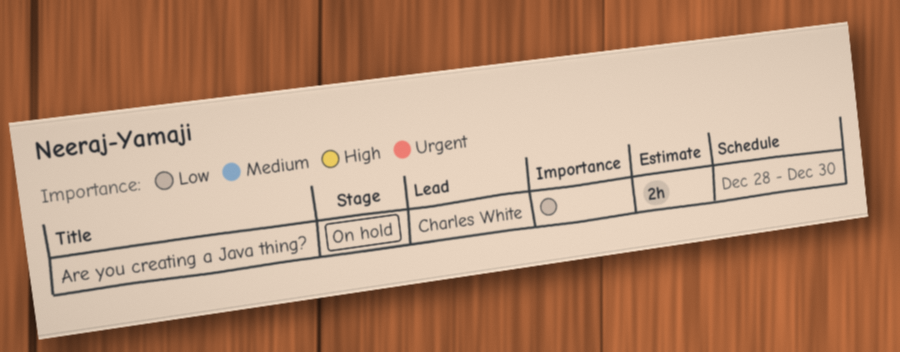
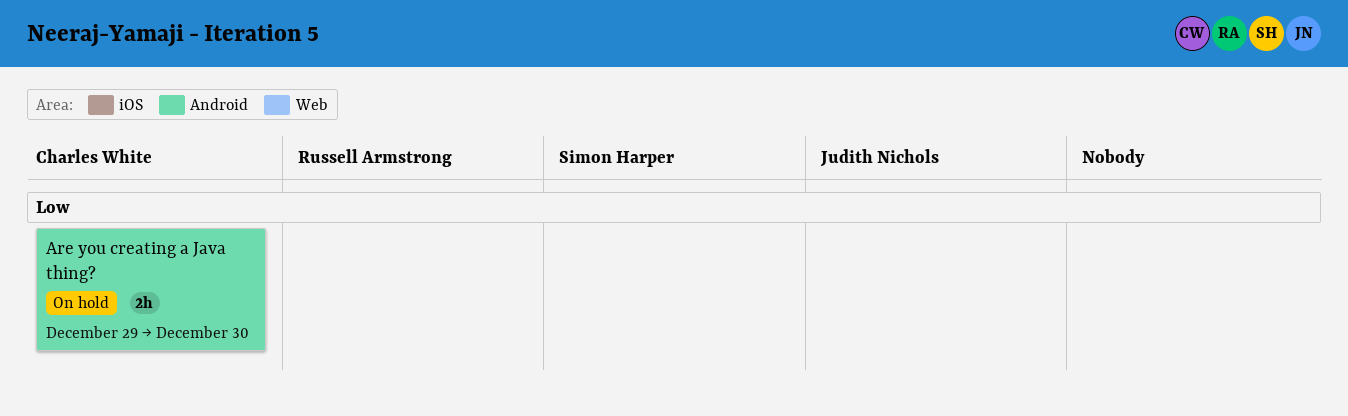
Are you creating a Java thing?, start: Dec 28 -> Dec 29

